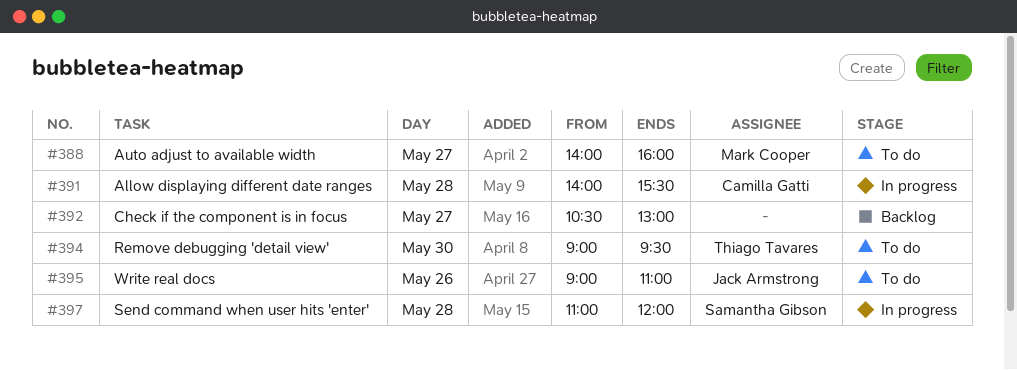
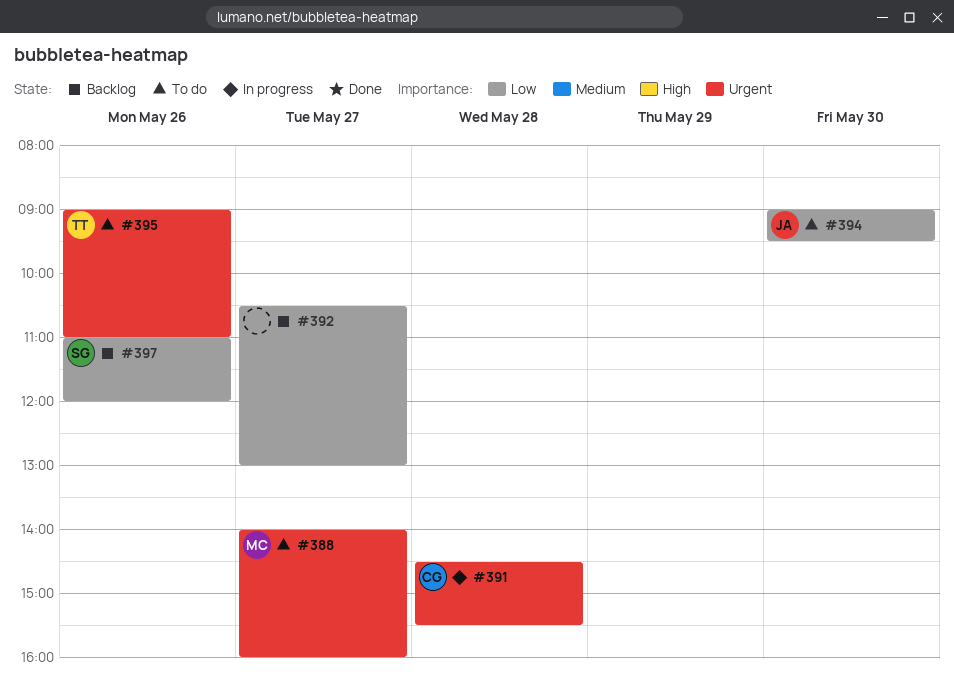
#391, begins: 14:00 -> 14:30
#394, owner: Thiago Tavares -> Jack Armstrong
#395, owner: Jack Armstrong -> Thiago Tavares
#397, status: In progress -> Backlog
#397, day: May 28 -> May 26

